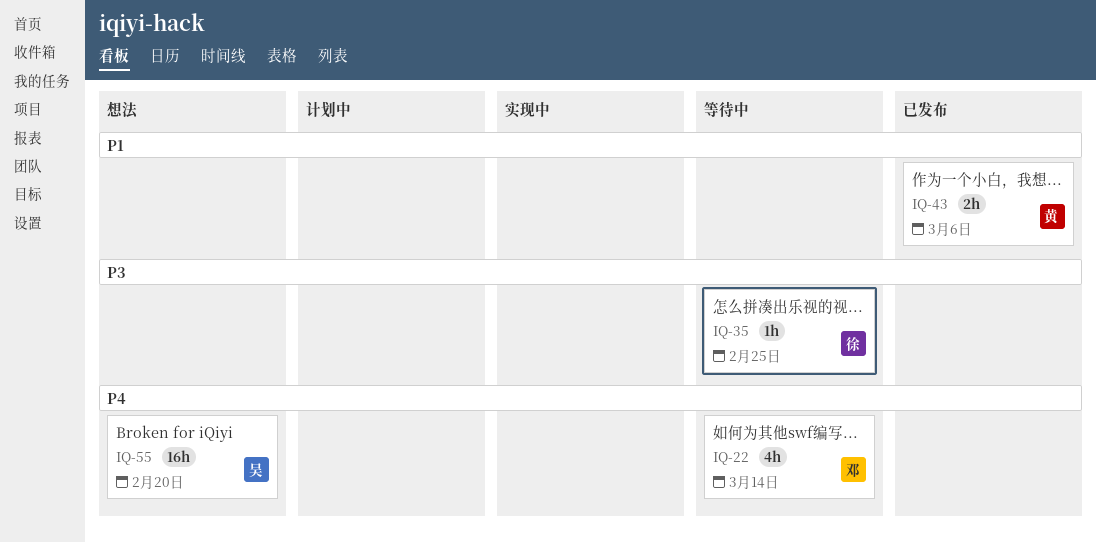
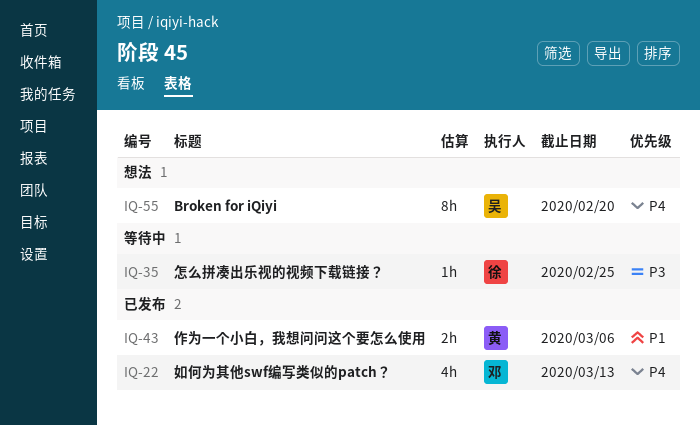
IQ-22, status: 等待中 -> 已发布
IQ-22, due: Mar 14 -> Mar 13
IQ-55, estimate: 16h -> 8h

